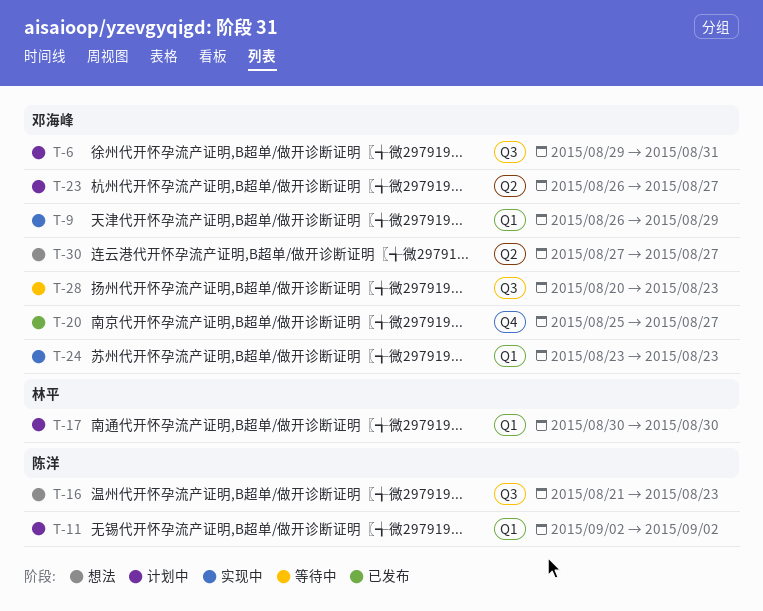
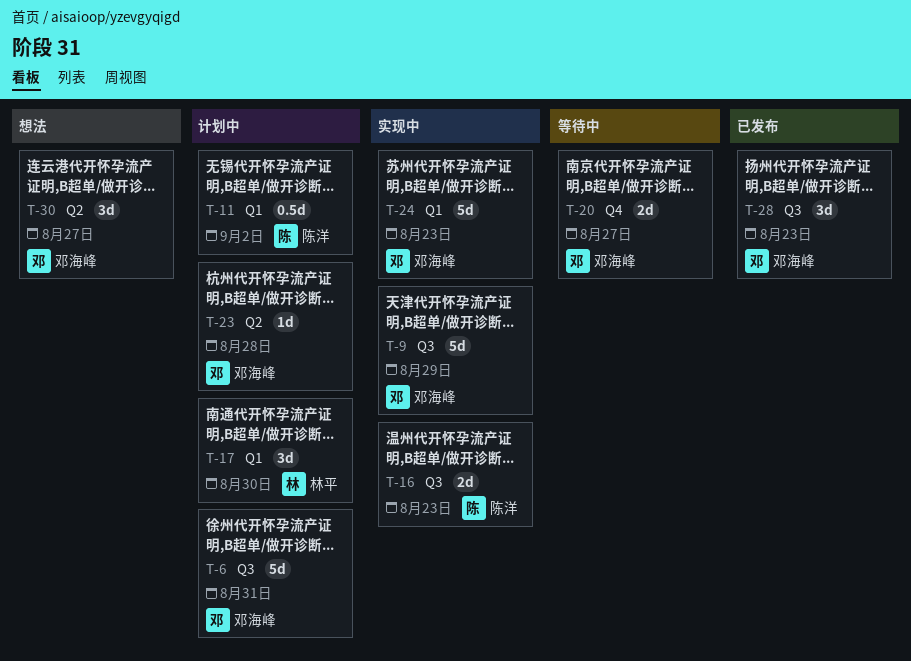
T-9, label: Q1 -> Q3
T-16, status: 想法 -> 实现中
T-20, status: 已发布 -> 等待中
T-23, due: Aug 27 -> Aug 28
T-28, status: 等待中 -> 已发布

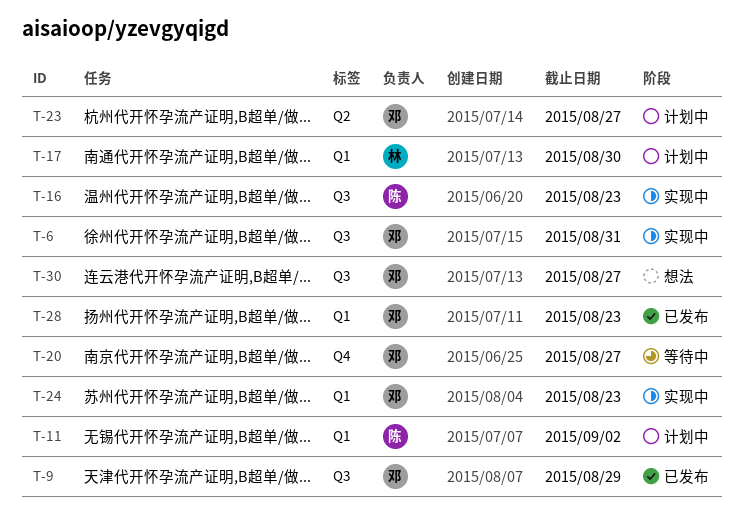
T-6, status: 计划中 -> 实现中
T-9, status: 实现中 -> 已发布
T-23, due: Aug 28 -> Aug 27
T-28, label: Q3 -> Q1
T-30, label: Q2 -> Q3

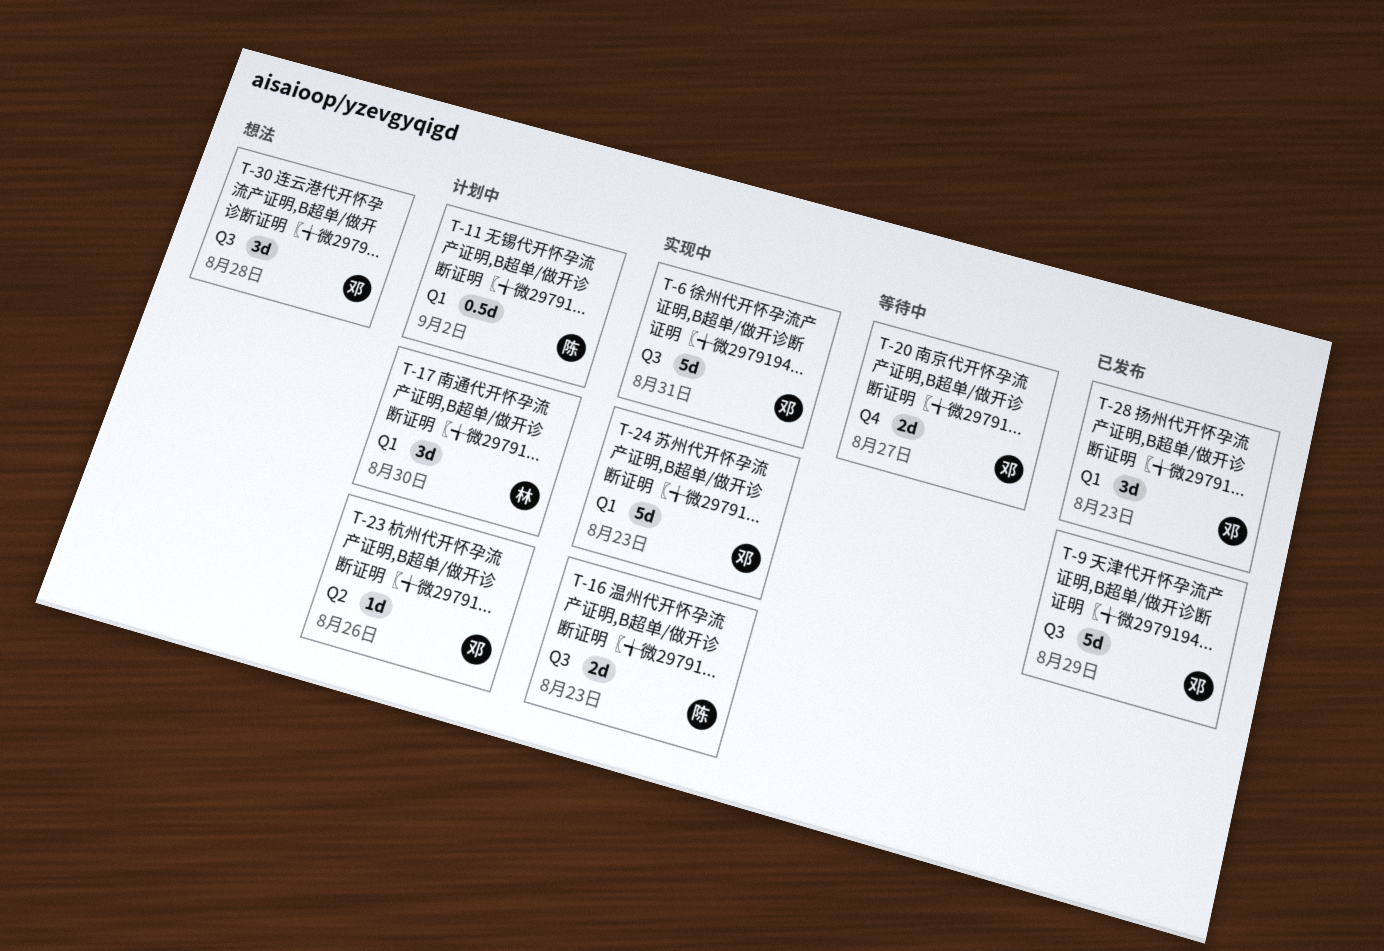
T-23, due: Aug 27 -> Aug 26
T-30, due: Aug 27 -> Aug 28

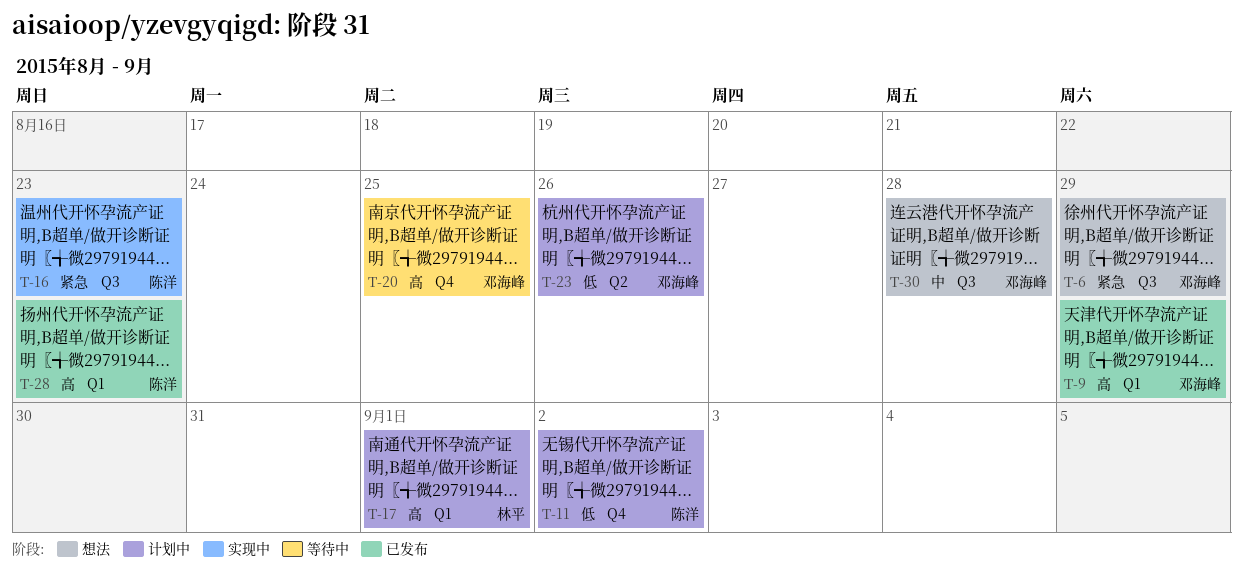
T-6, status: 实现中 -> 想法
T-6, due: Aug 31 -> Aug 29
T-9, label: Q3 -> Q1
T-11, label: Q1 -> Q4
T-17, due: Aug 30 -> Sep 1
T-20, due: Aug 27 -> Aug 25
T-24: present -> none
T-28, owner: 邓海峰 -> 陈洋

